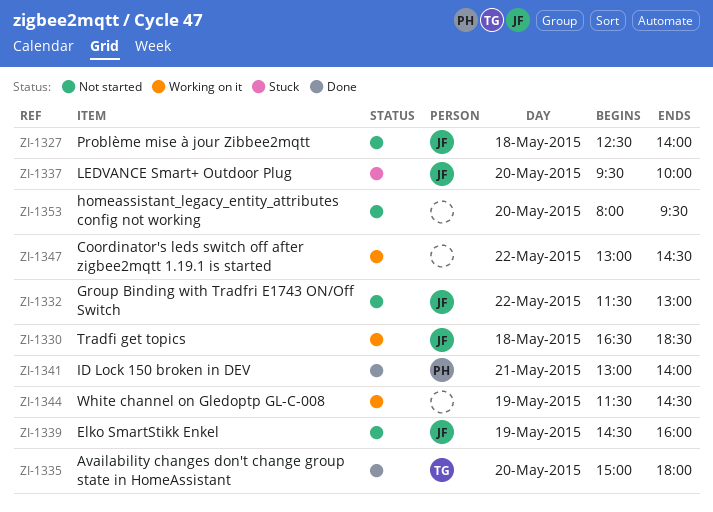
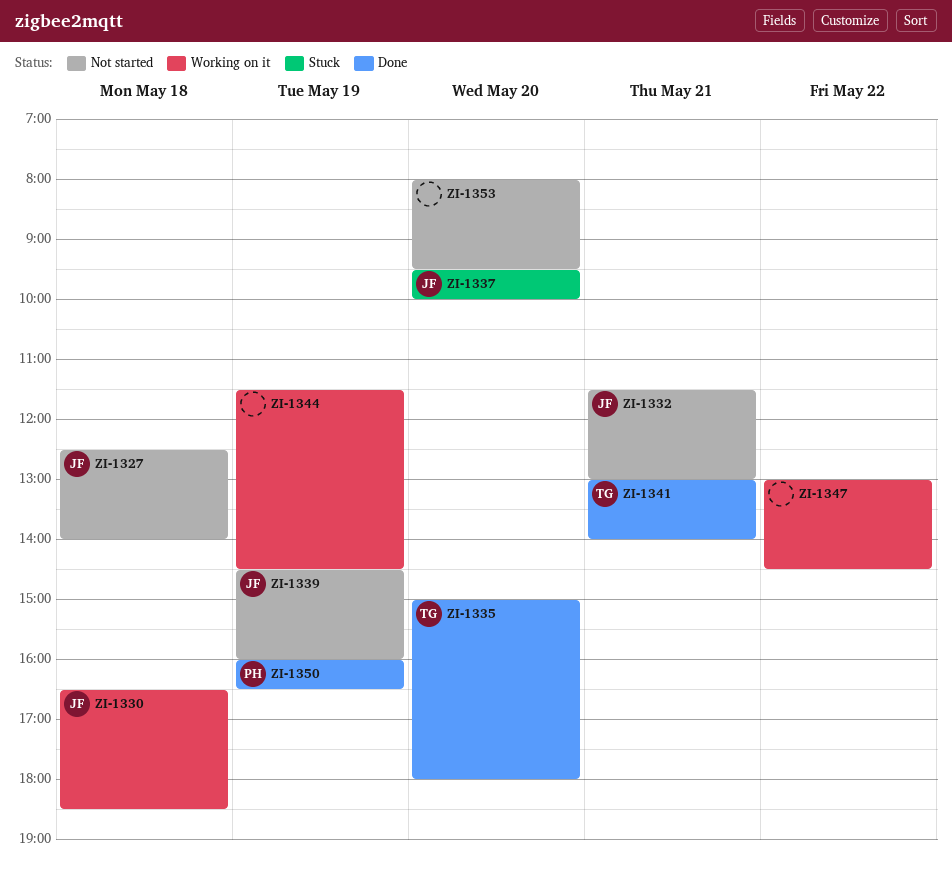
ZI-1332, day: May 22 -> May 21
ZI-1341, owner: PH -> TG
ZI-1350: none -> present

